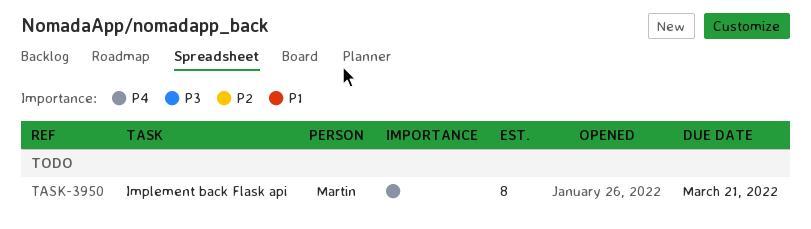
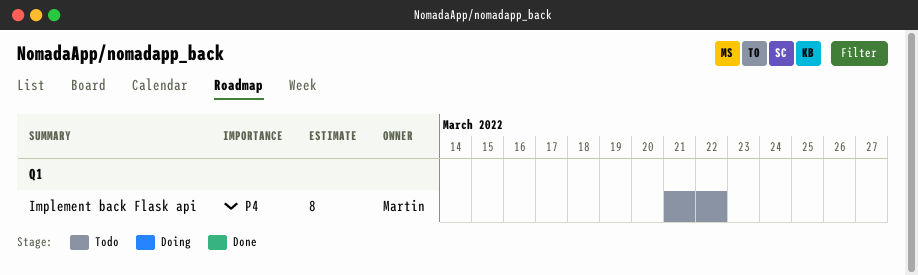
Implement back Flask api, due: Mar 21 -> Mar 22

